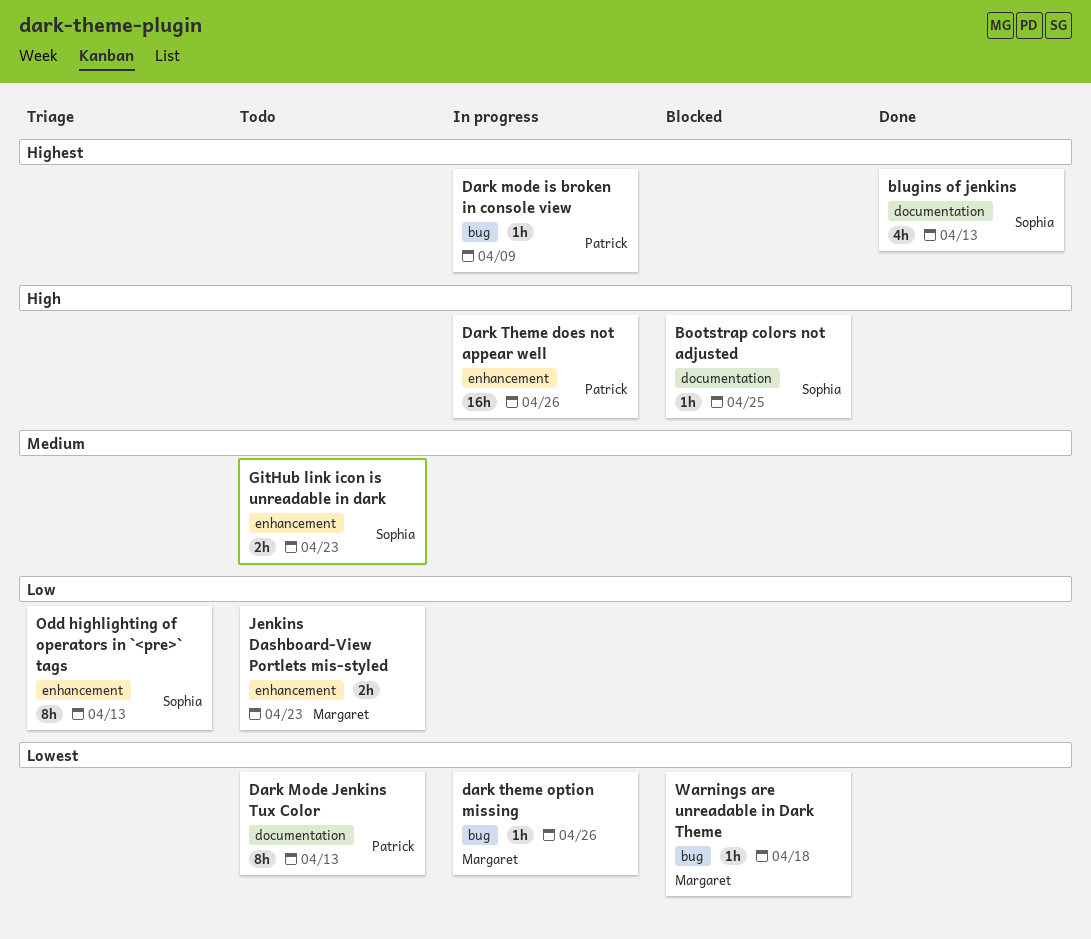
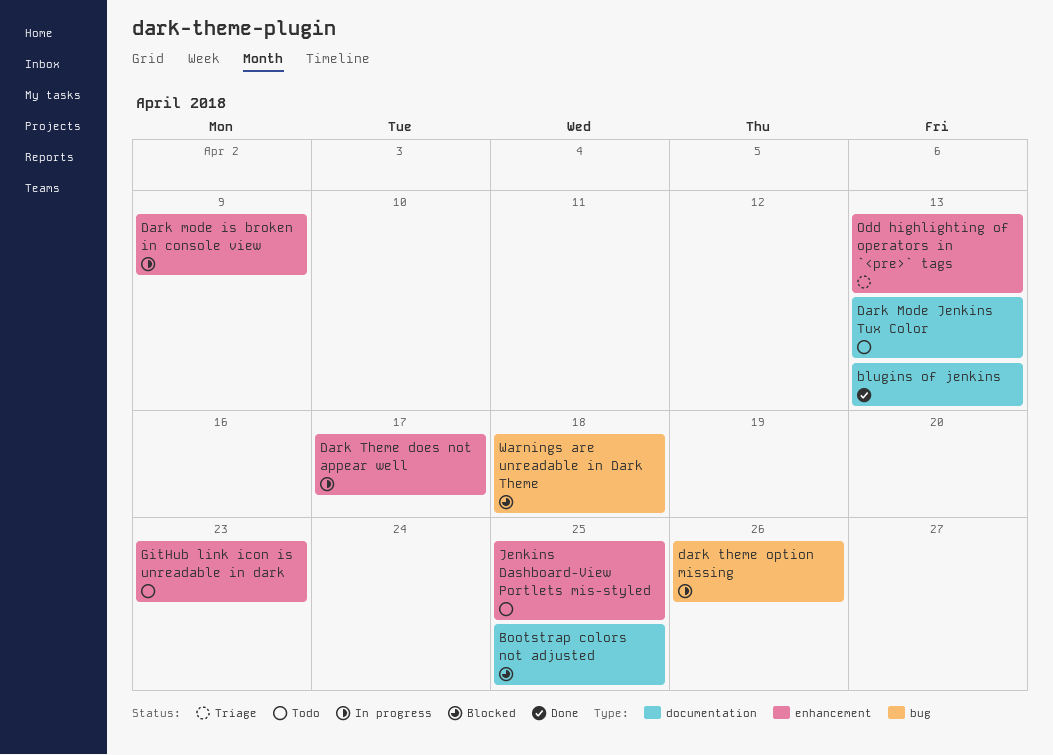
Dark mode is broken in console view, label: bug -> enhancement
Dark Theme does not appear well, due: Apr 26 -> Apr 17
Jenkins Dashboard-View Portlets mis-styled, due: Apr 23 -> Apr 25

